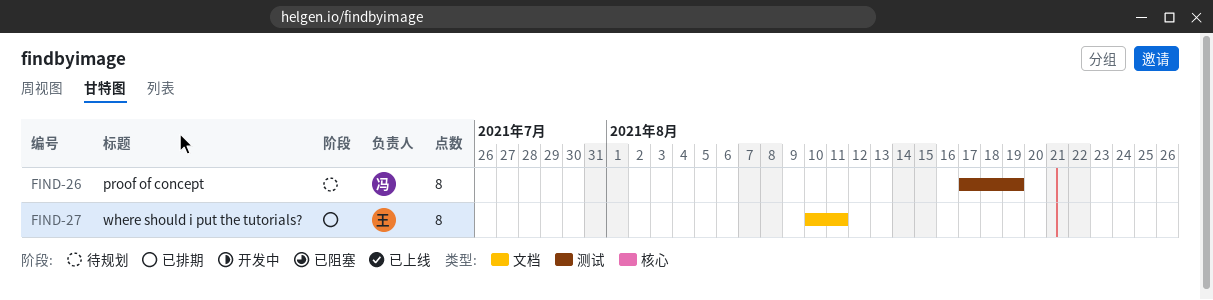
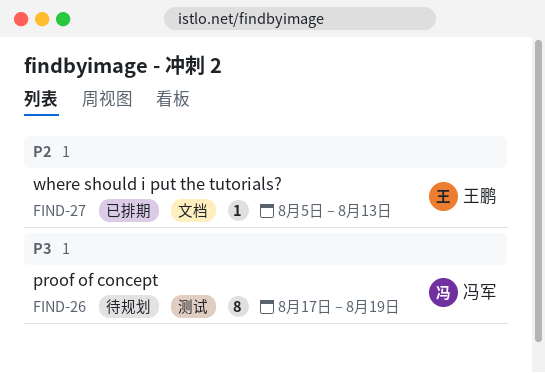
FIND-27, estimate: 8 -> 1
FIND-27, start: Aug 10 -> Aug 5
FIND-27, due: Aug 11 -> Aug 13

